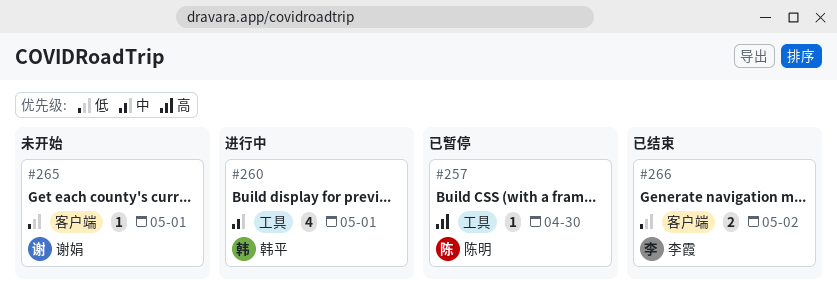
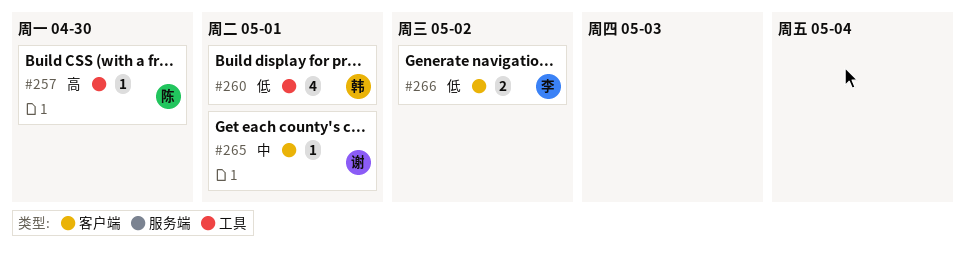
#260, priority: 中 -> 低
#265, priority: 低 -> 中

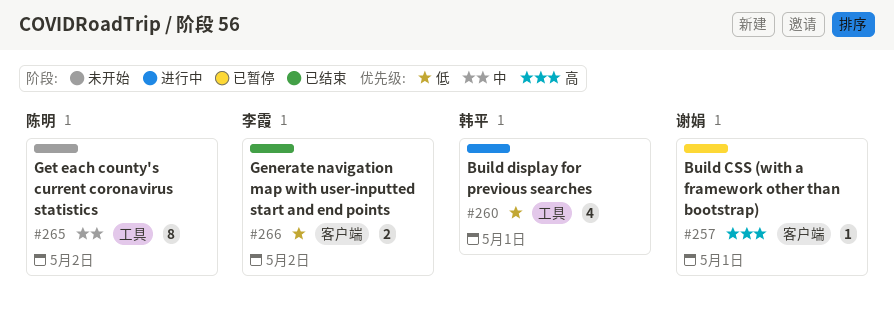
#257, owner: 陈明 -> 谢娟
#257, label: 工具 -> 客户端
#257, due: Apr 30 -> May 1
#265, owner: 谢娟 -> 陈明
#265, label: 客户端 -> 工具
#265, estimate: 1 -> 8
#265, due: May 1 -> May 2

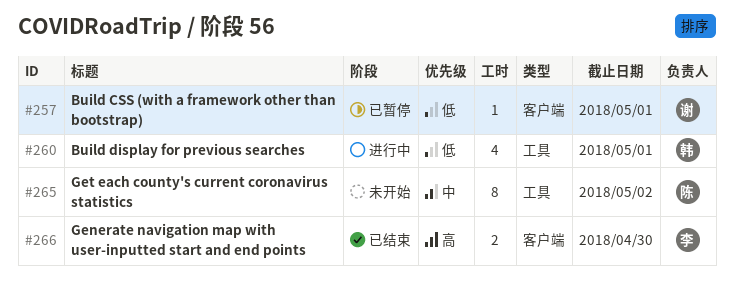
#257, priority: 高 -> 低
#266, priority: 低 -> 高
#266, due: May 2 -> Apr 30

